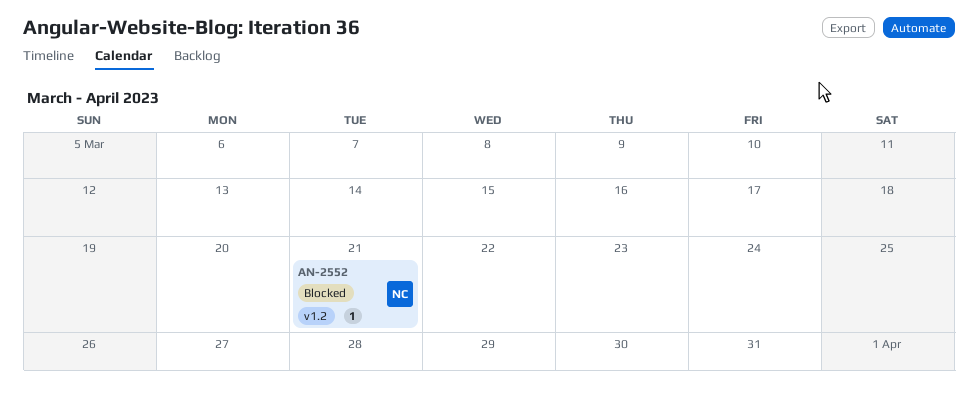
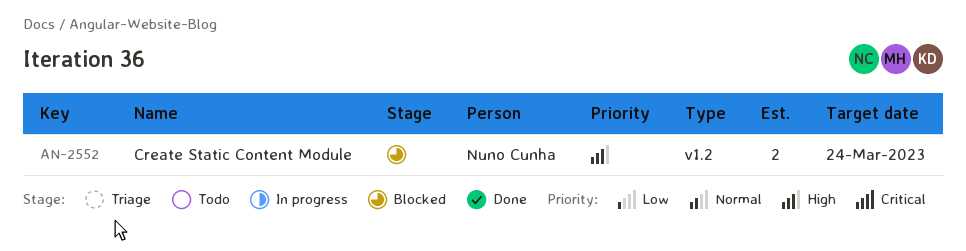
AN-2552, estimate: 1 -> 2
AN-2552, due: Mar 21 -> Mar 24

